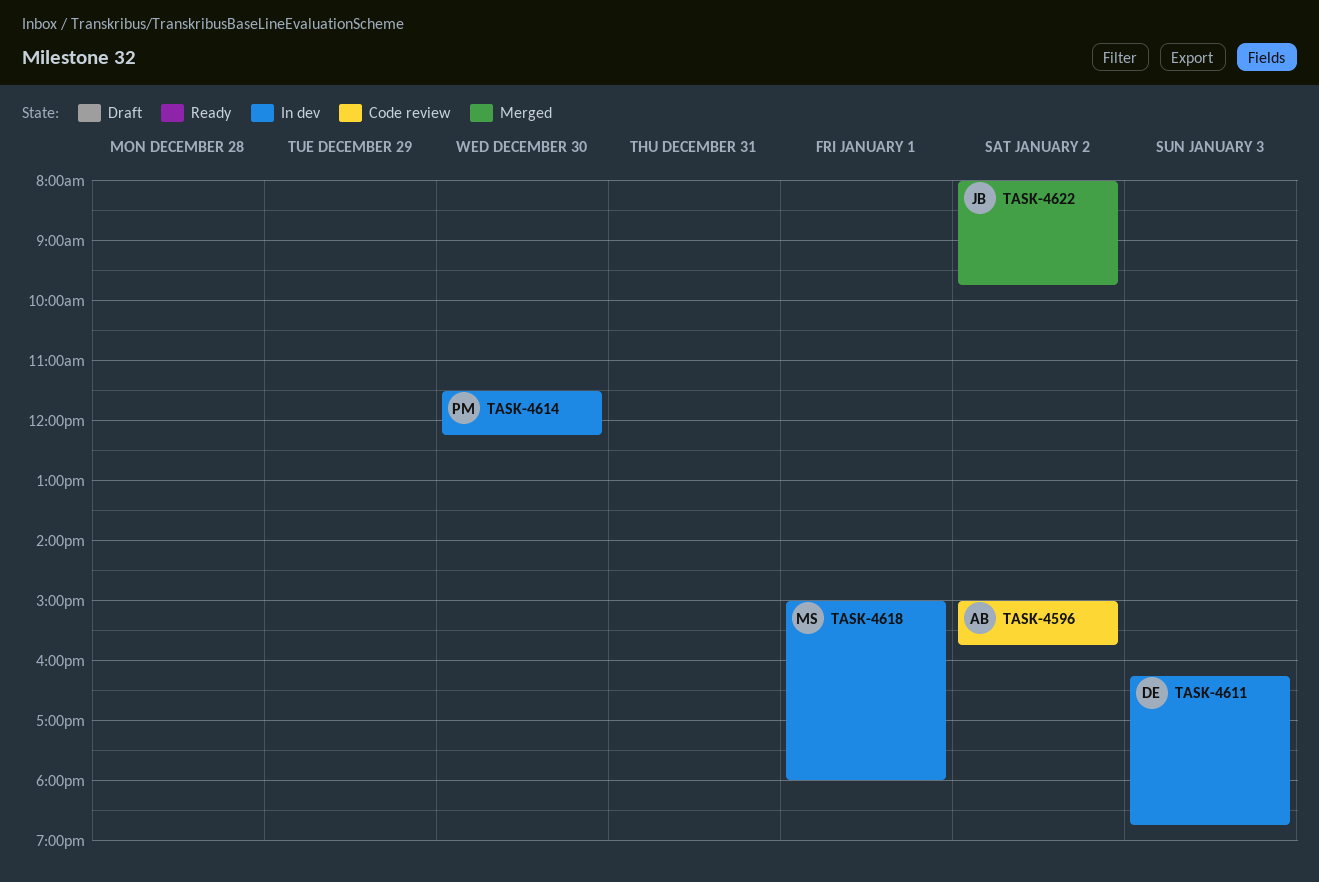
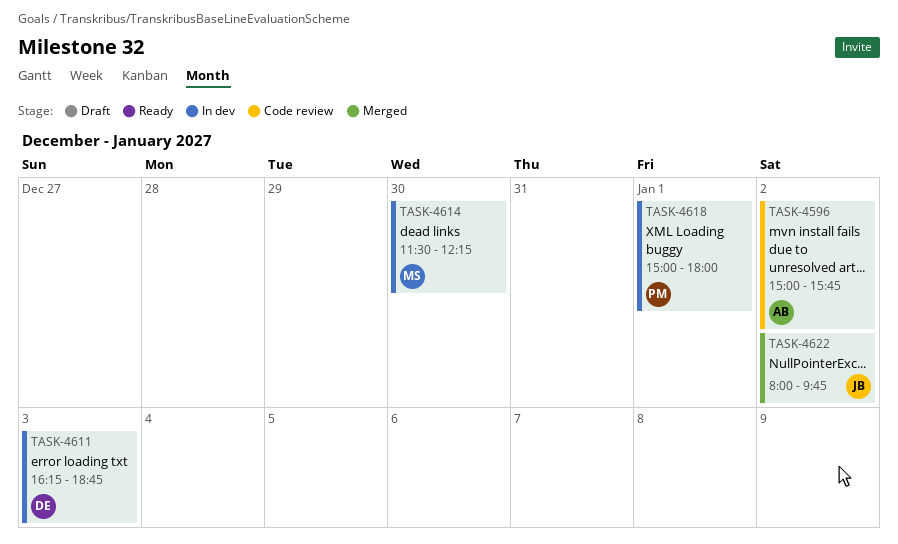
TASK-4614, owner: PM -> MS
TASK-4618, owner: MS -> PM

